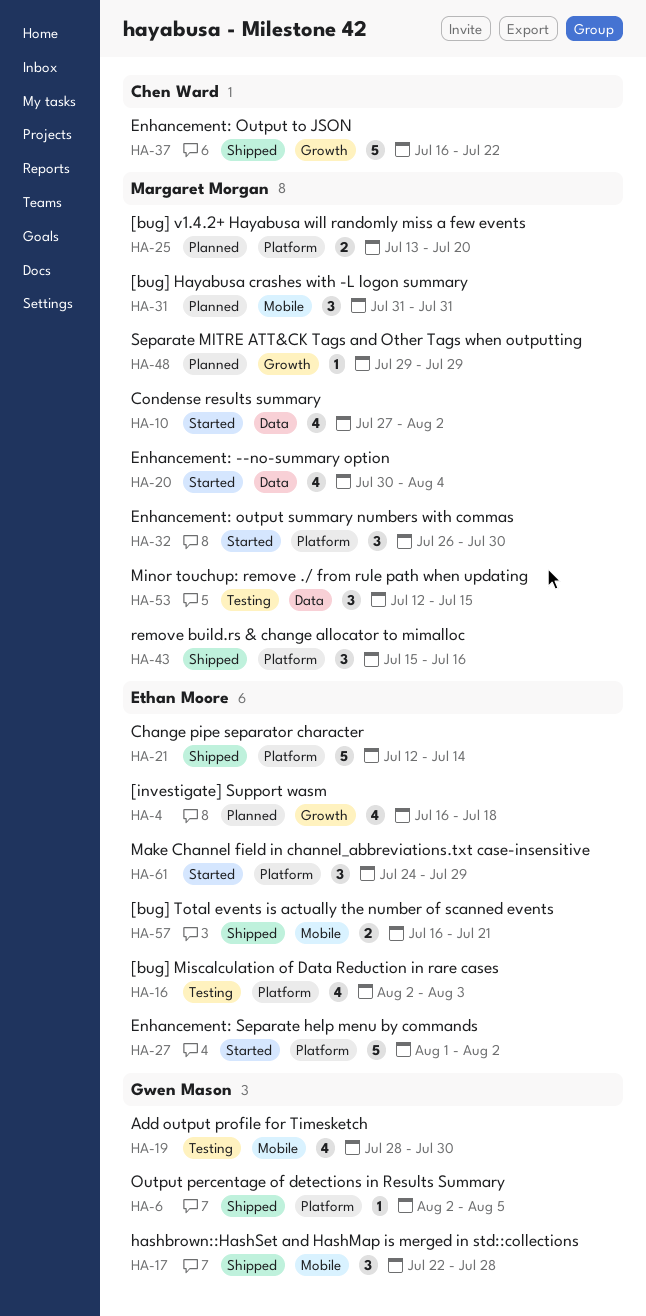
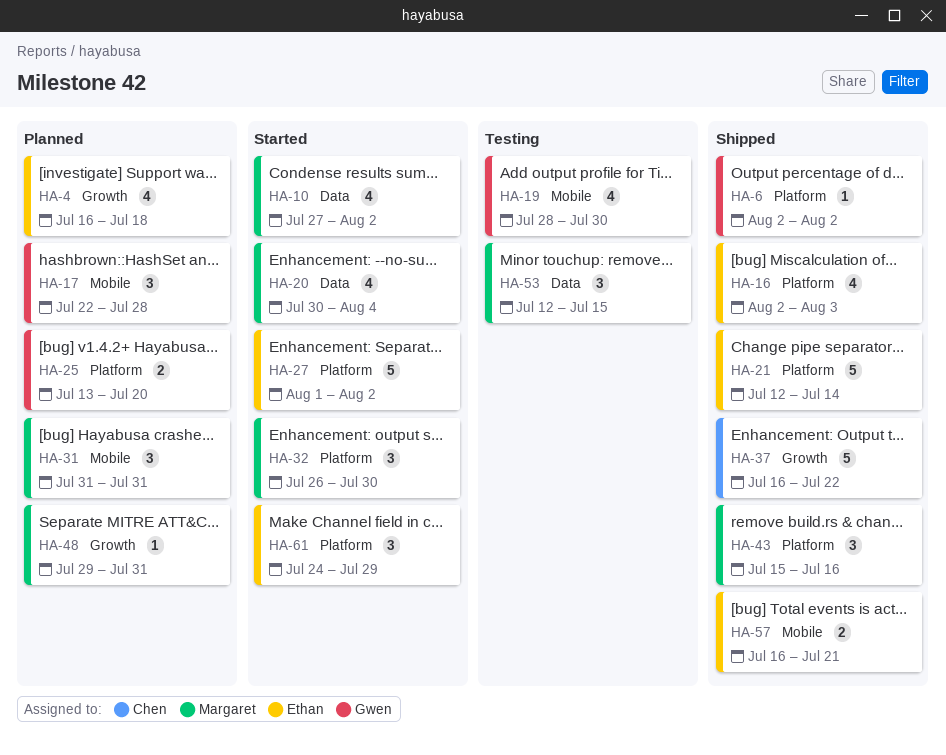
HA-6, due: Aug 5 -> Aug 2
HA-16, status: Testing -> Shipped
HA-17, status: Shipped -> Planned
HA-25, owner: Margaret Morgan -> Gwen Mason
HA-48, due: Jul 29 -> Jul 31

